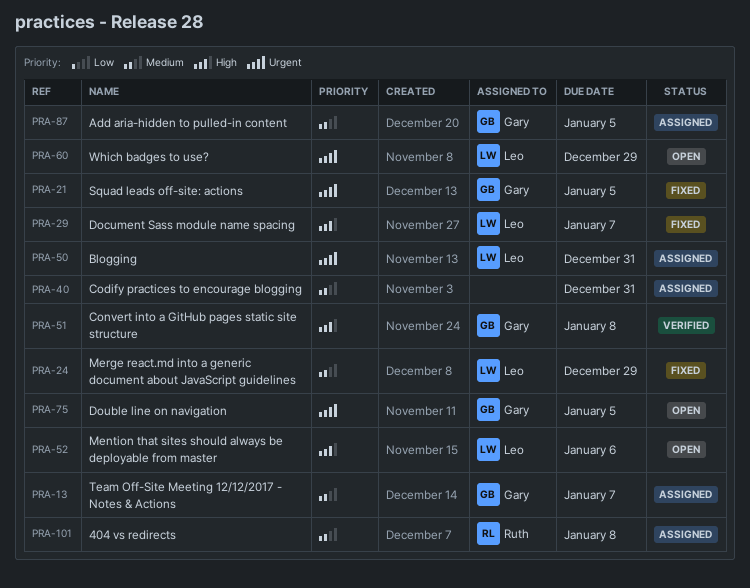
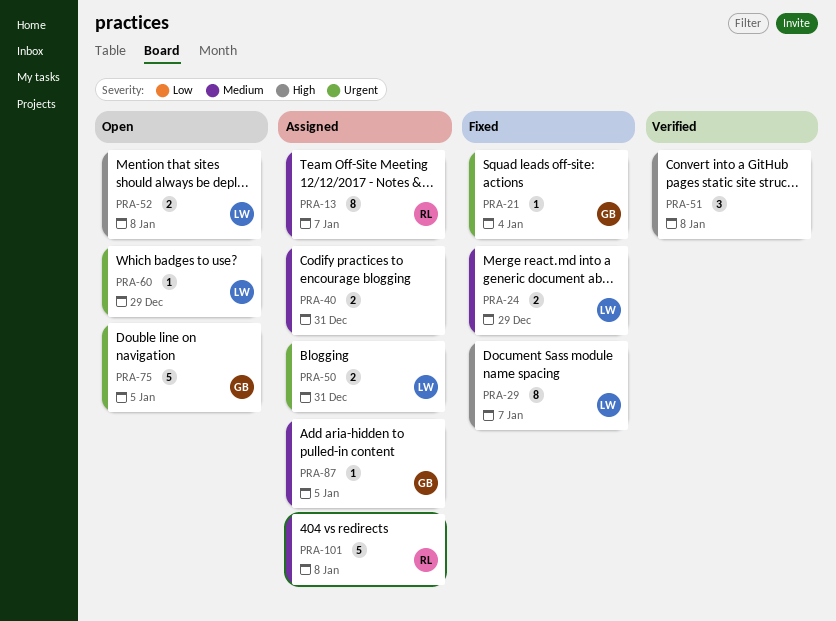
PRA-13, owner: Gary -> Ruth
PRA-21, due: Jan 5 -> Jan 4
PRA-51, owner: Gary -> none
PRA-52, due: Jan 6 -> Jan 8

